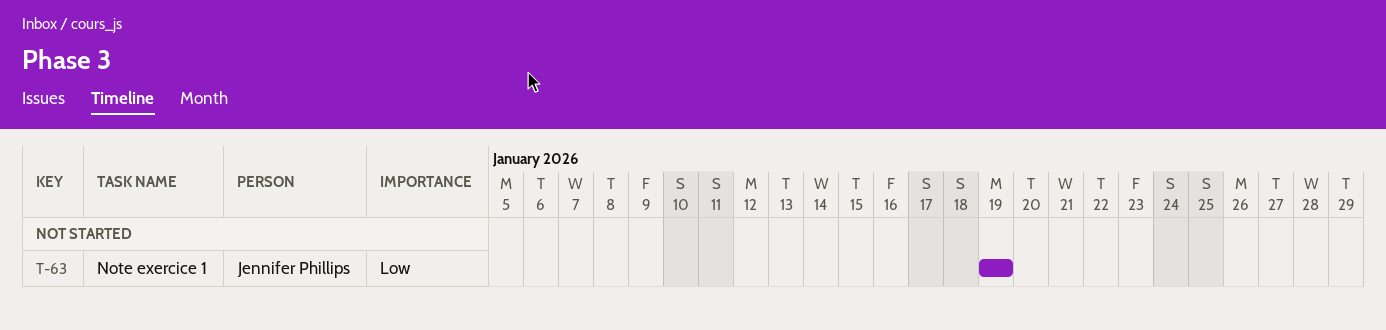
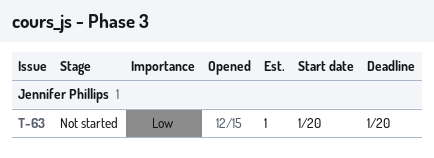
T-63, start: Jan 19 -> Jan 20
T-63, due: Jan 19 -> Jan 20

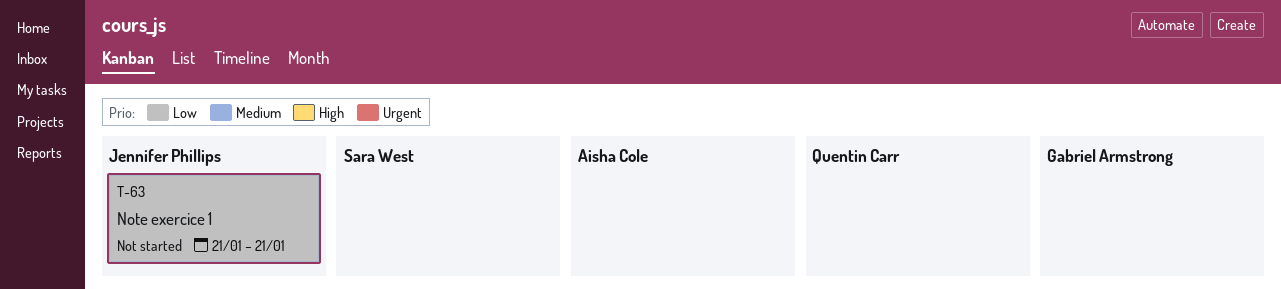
T-63, start: Jan 20 -> Jan 21
T-63, due: Jan 20 -> Jan 21

